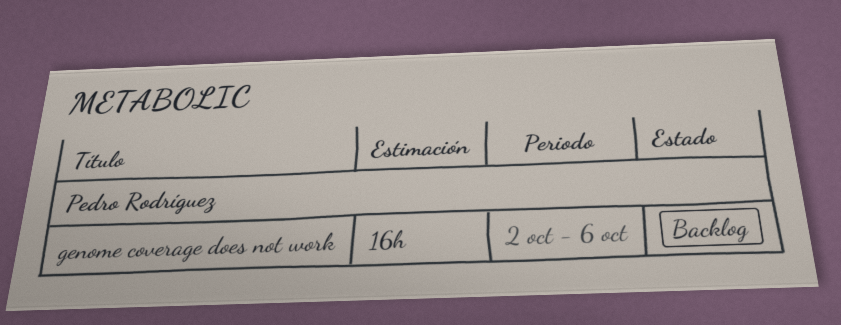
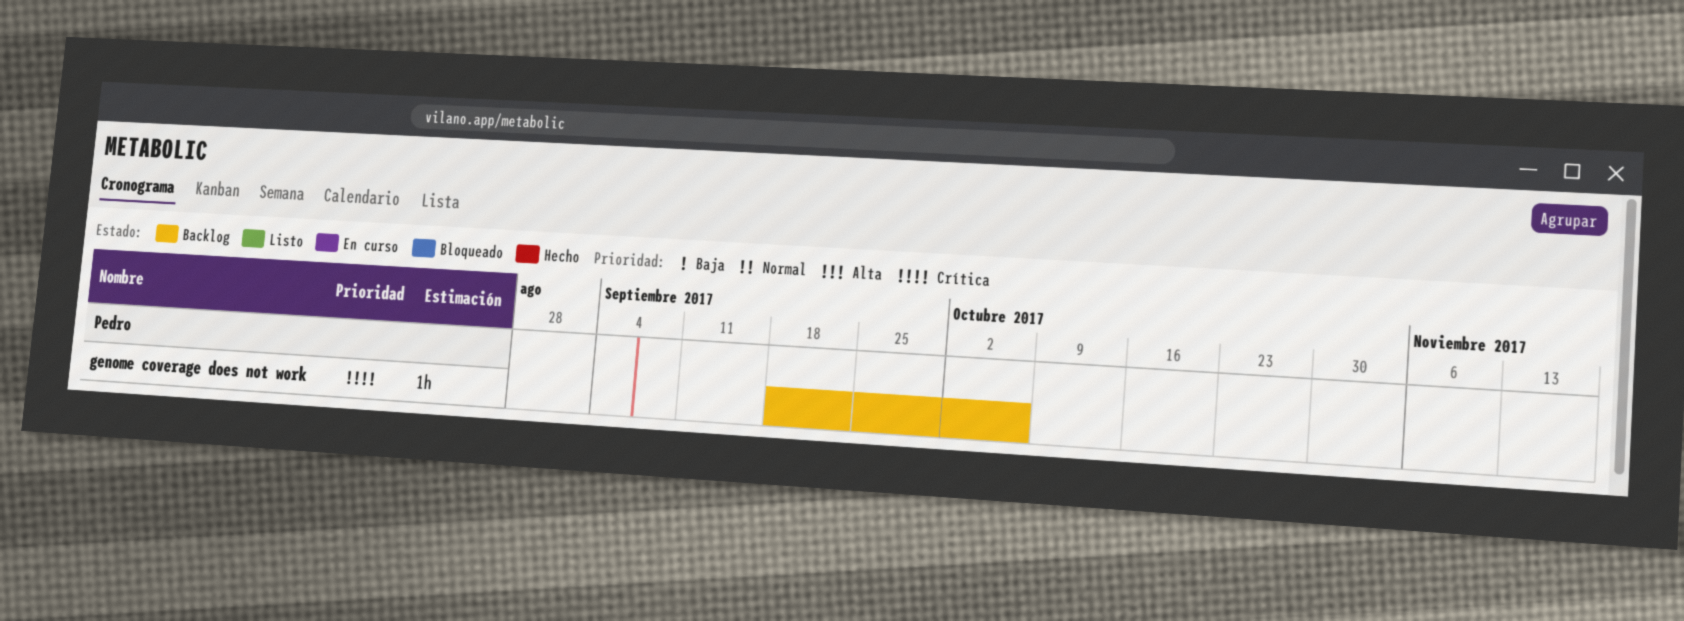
genome coverage does not work, estimate: 16h -> 1h
genome coverage does not work, start: Oct 2 -> Sep 18

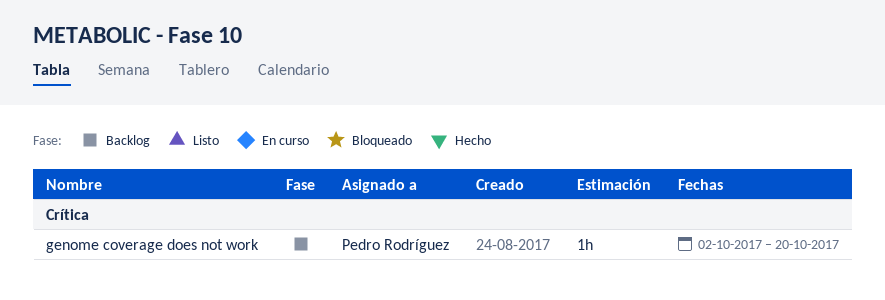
genome coverage does not work, start: Sep 18 -> Oct 2
genome coverage does not work, due: Oct 6 -> Oct 20

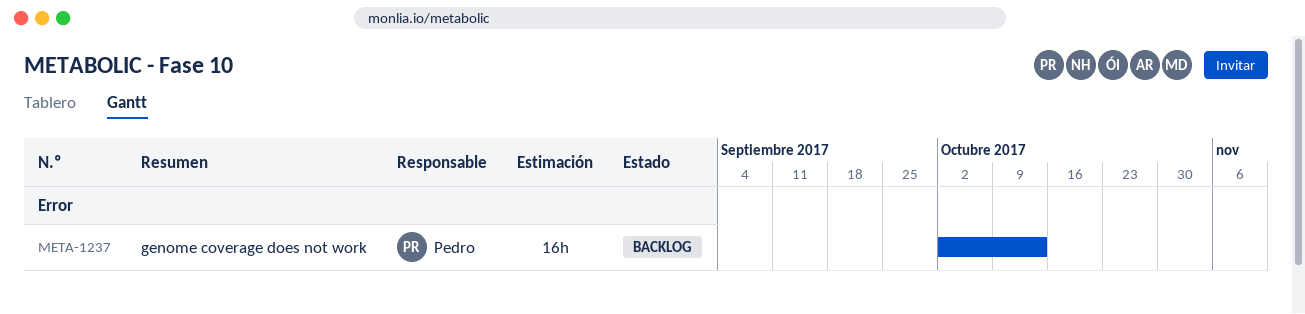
genome coverage does not work, estimate: 1h -> 16h
genome coverage does not work, due: Oct 20 -> Oct 13

